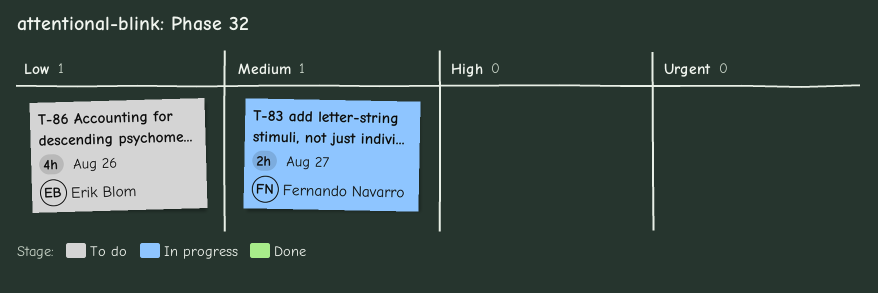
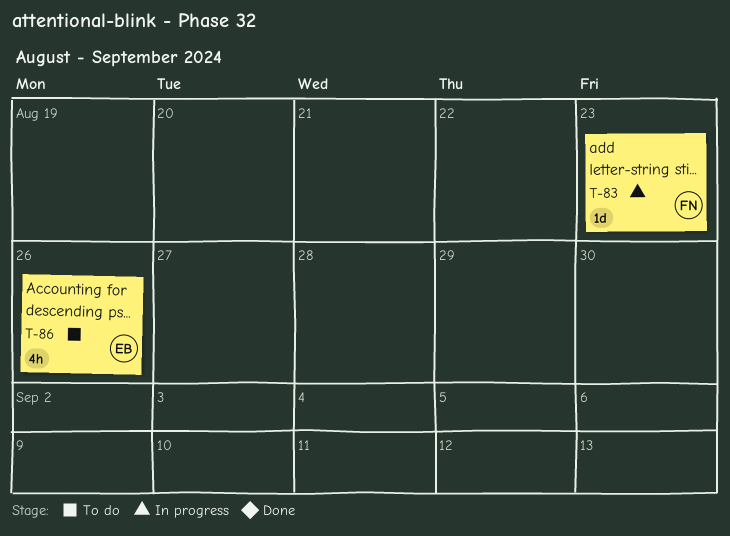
T-83, estimate: 2h -> 1d
T-83, due: Aug 27 -> Aug 23

